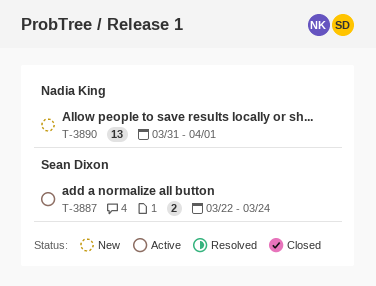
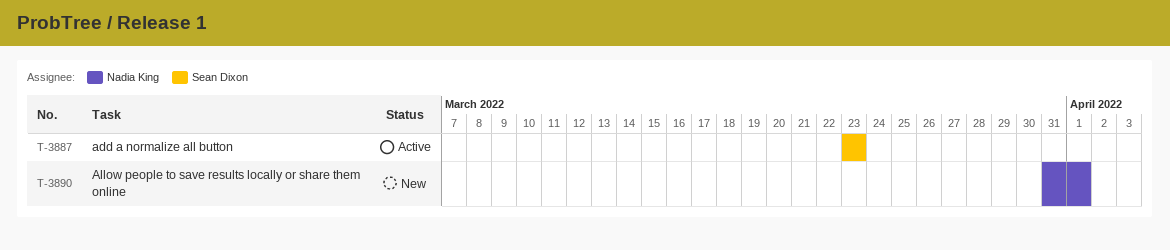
T-3887, start: Mar 22 -> Mar 23
T-3887, due: Mar 24 -> Mar 23

